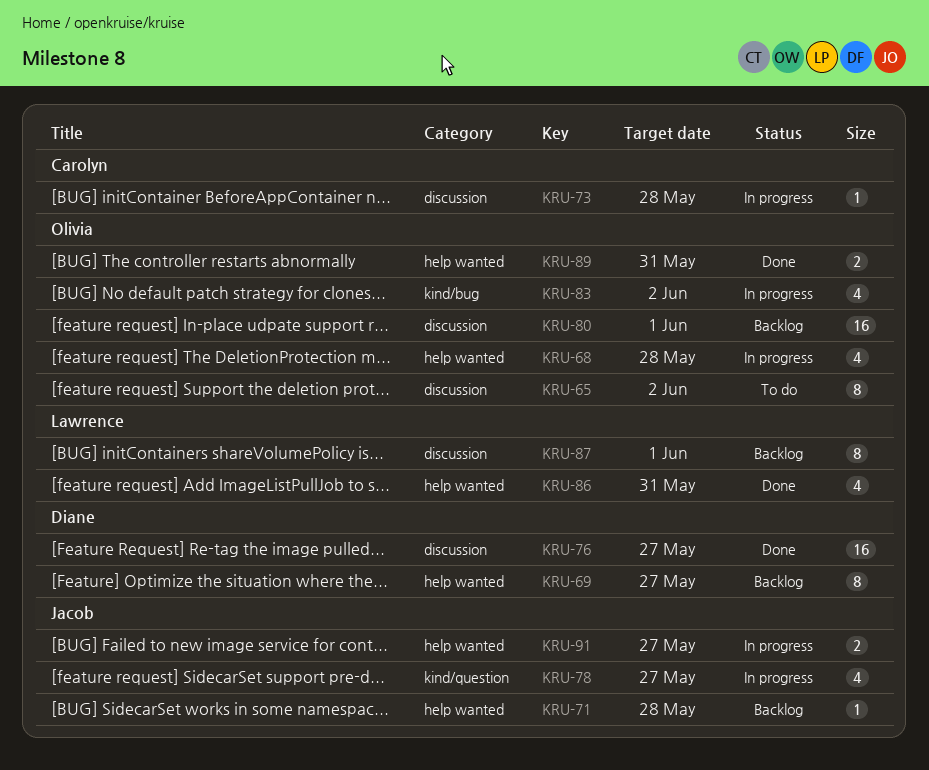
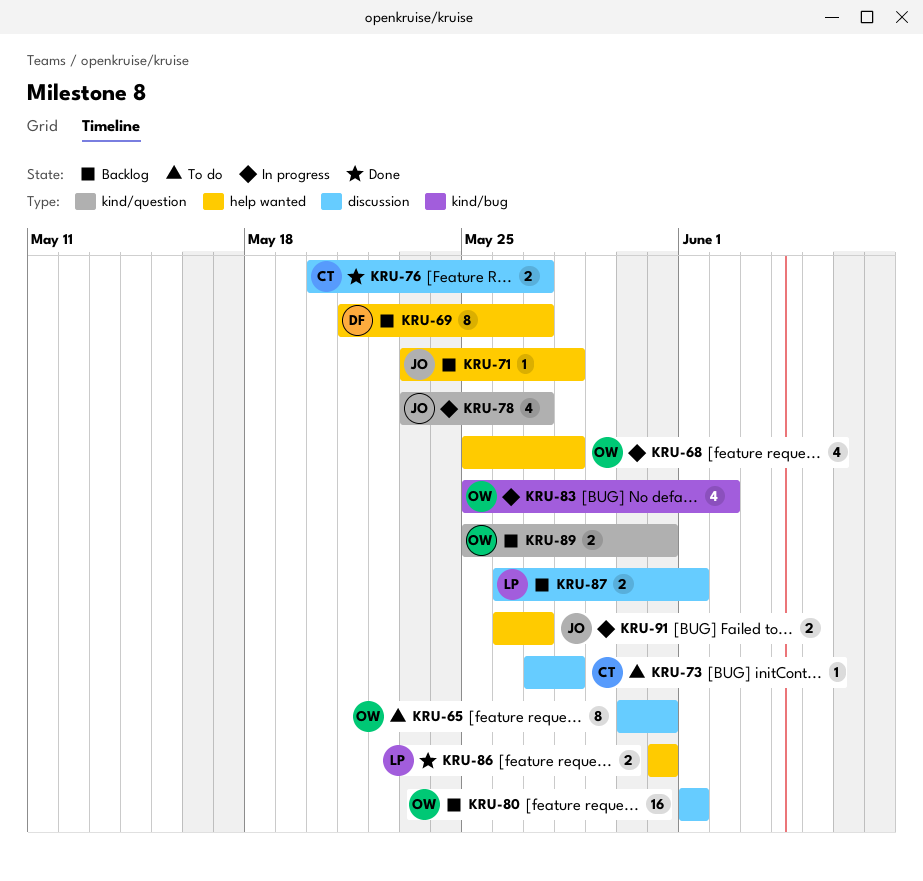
KRU-65, due: Jun 2 -> May 31
KRU-73, status: In progress -> To do
KRU-76, owner: Diane -> Carolyn
KRU-76, estimate: 16 -> 2
KRU-86, estimate: 4 -> 2
KRU-87, estimate: 8 -> 2
KRU-89, status: Done -> Backlog
KRU-89, label: help wanted -> kind/question

